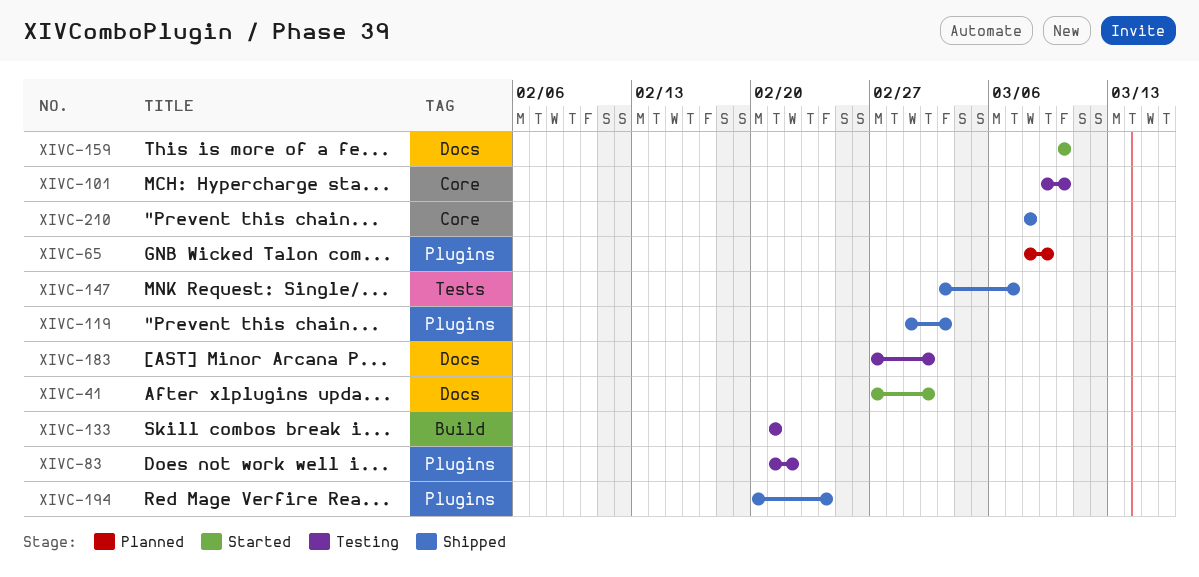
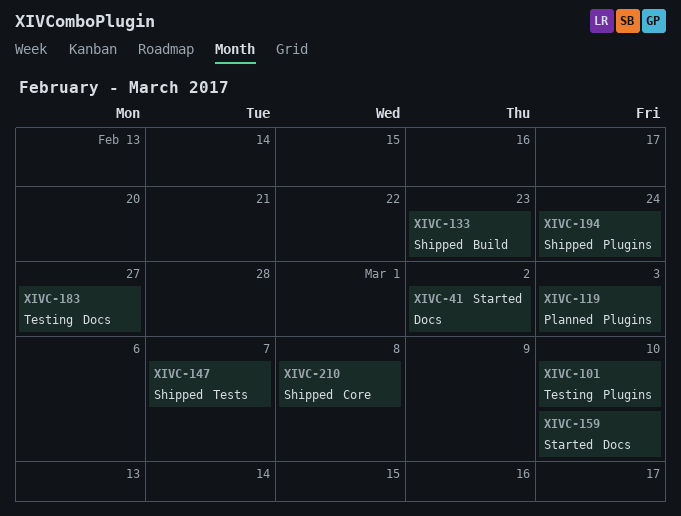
XIVC-65: present -> none
XIVC-83: present -> none
XIVC-101, label: Core -> Plugins
XIVC-119, status: Shipped -> Planned
XIVC-133, status: Testing -> Shipped
XIVC-133, due: Feb 21 -> Feb 23
XIVC-183, due: Mar 2 -> Feb 27

